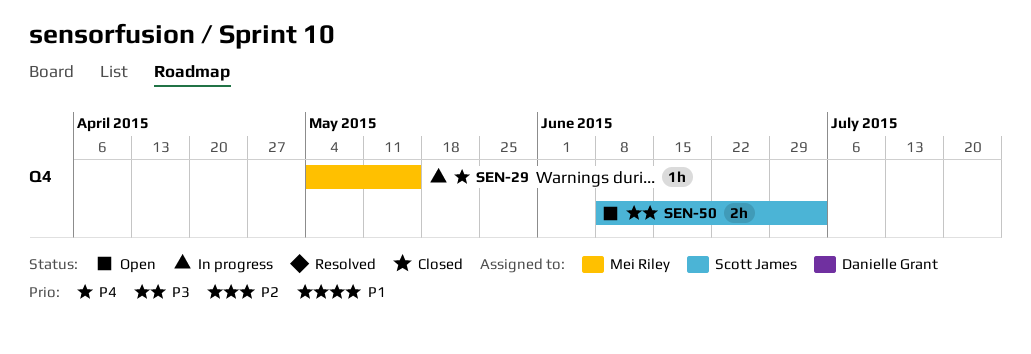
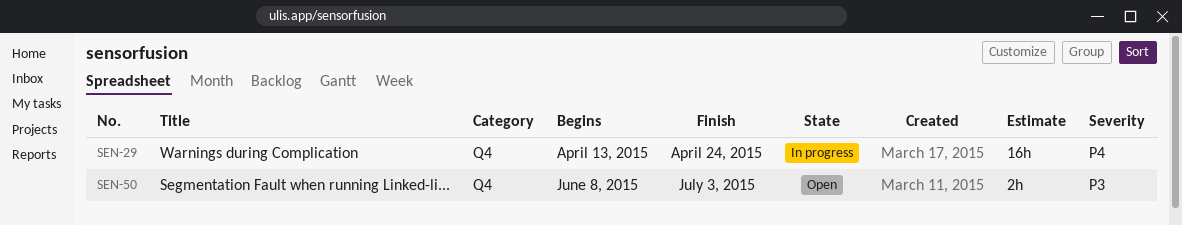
SEN-29, estimate: 1h -> 16h
SEN-29, start: May 4 -> Apr 13
SEN-29, due: May 15 -> Apr 24

